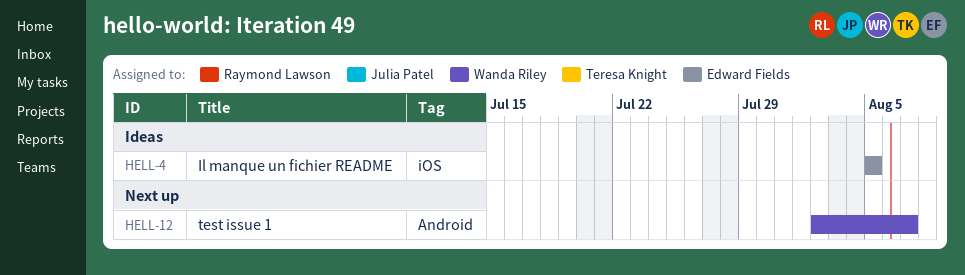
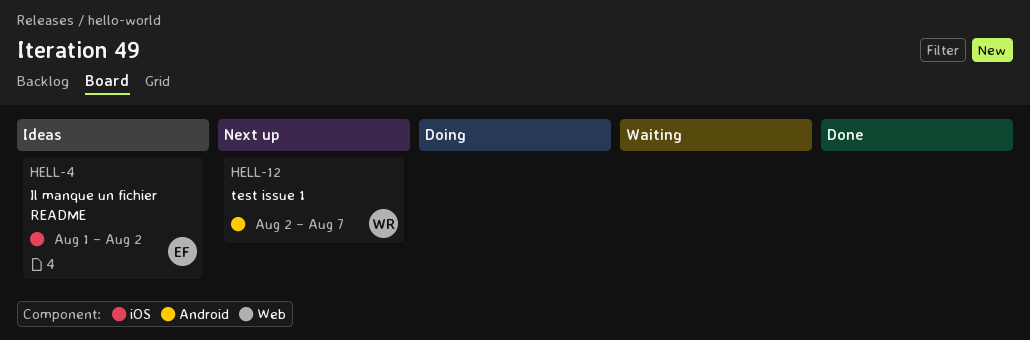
HELL-4, start: Aug 5 -> Aug 1
HELL-4, due: Aug 5 -> Aug 2

